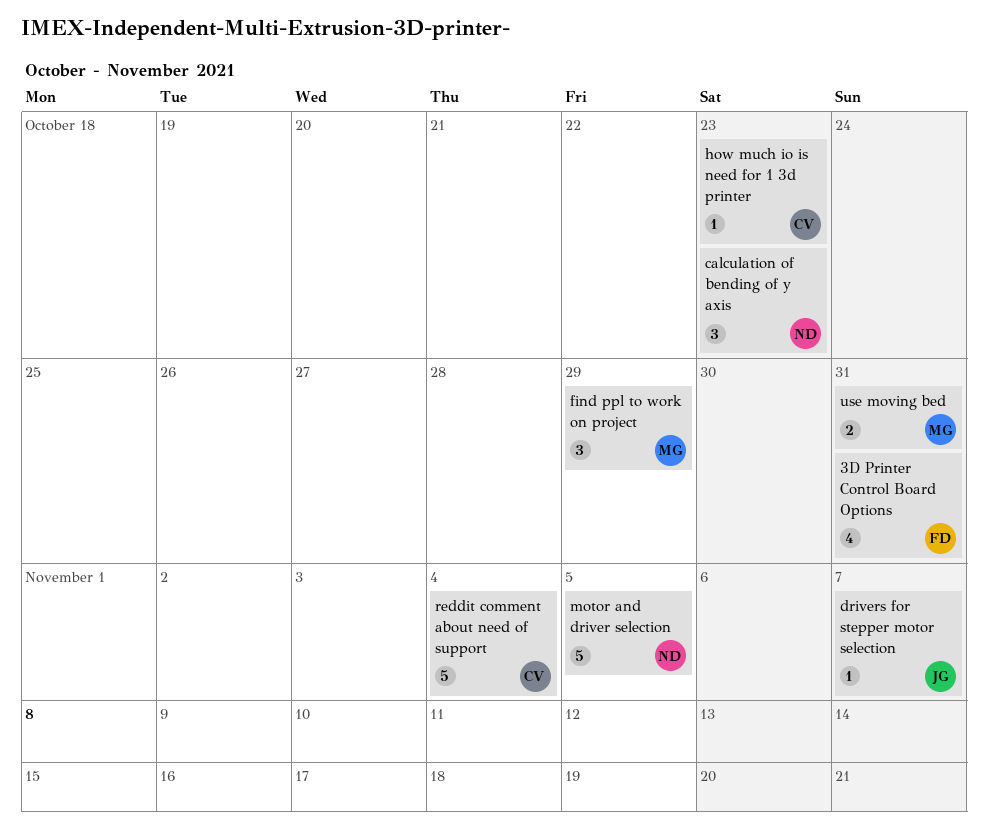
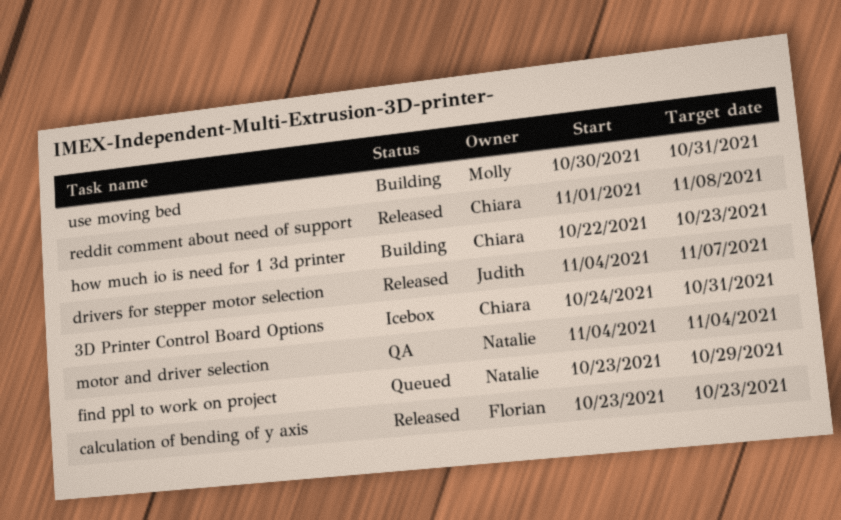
3D Printer Control Board Options, owner: Florian -> Chiara
calculation of bending of y axis, owner: Natalie -> Florian
find ppl to work on project, owner: Molly -> Natalie
motor and driver selection, due: Nov 5 -> Nov 4
reddit comment about need of support, due: Nov 4 -> Nov 8

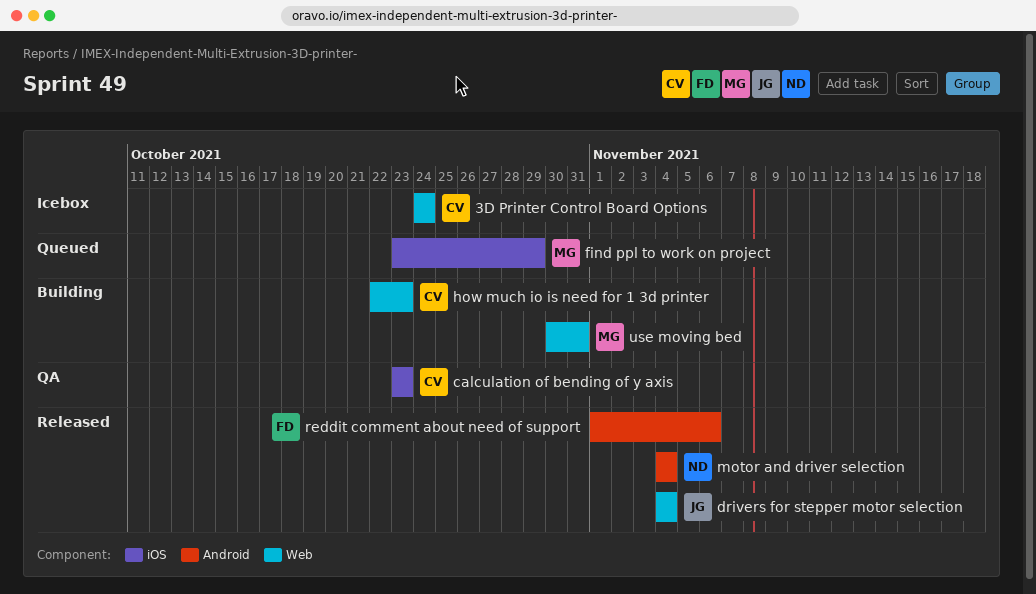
3D Printer Control Board Options, due: Oct 31 -> Oct 24
calculation of bending of y axis, status: Released -> QA
calculation of bending of y axis, owner: Florian -> Chiara
drivers for stepper motor selection, due: Nov 7 -> Nov 4
find ppl to work on project, owner: Natalie -> Molly
motor and driver selection, status: QA -> Released
reddit comment about need of support, owner: Chiara -> Florian
reddit comment about need of support, due: Nov 8 -> Nov 6

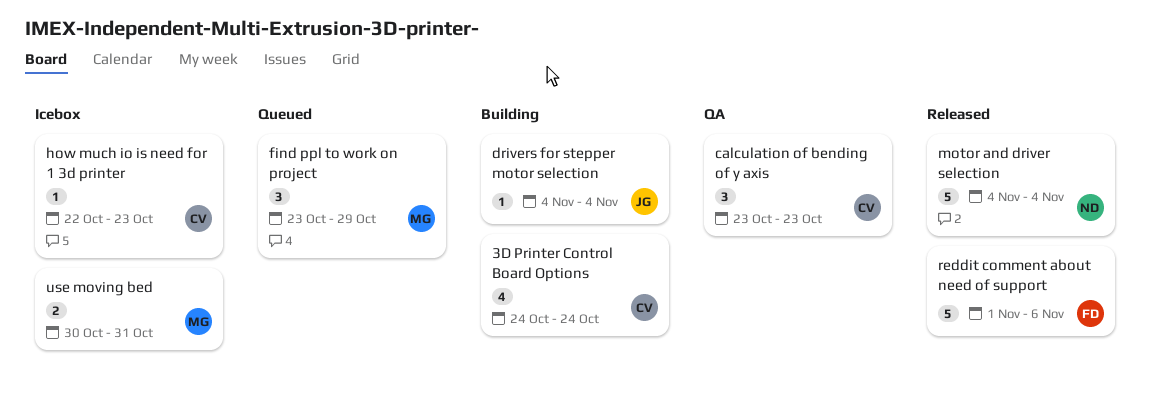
3D Printer Control Board Options, status: Icebox -> Building
drivers for stepper motor selection, status: Released -> Building
how much io is need for 1 3d printer, status: Building -> Icebox
use moving bed, status: Building -> Icebox

